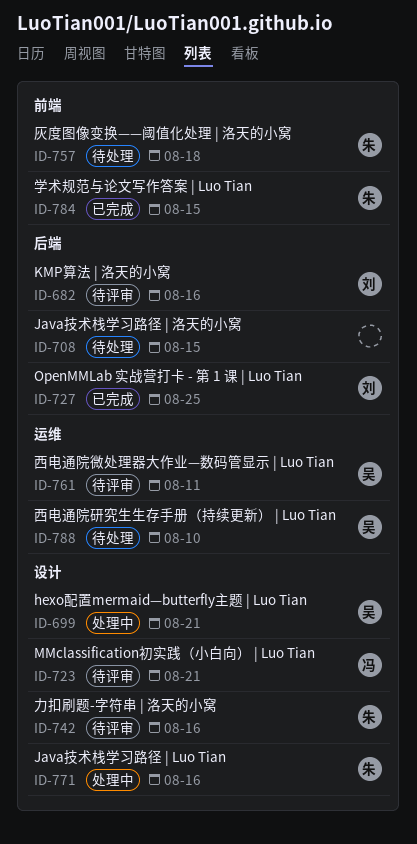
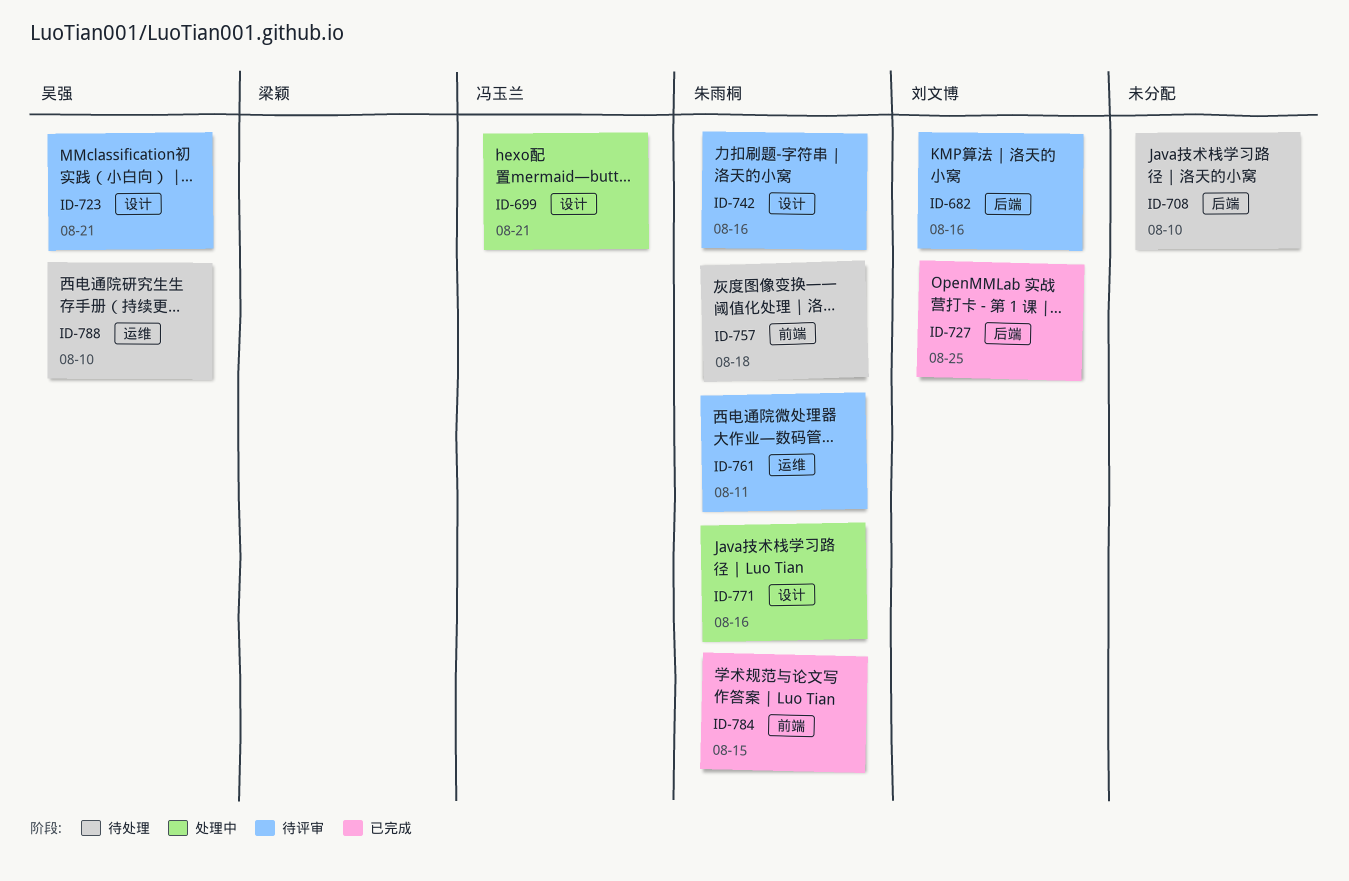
ID-699, owner: 吴强 -> 冯玉兰
ID-708, due: Aug 15 -> Aug 10
ID-723, owner: 冯玉兰 -> 吴强
ID-761, owner: 吴强 -> 朱雨桐

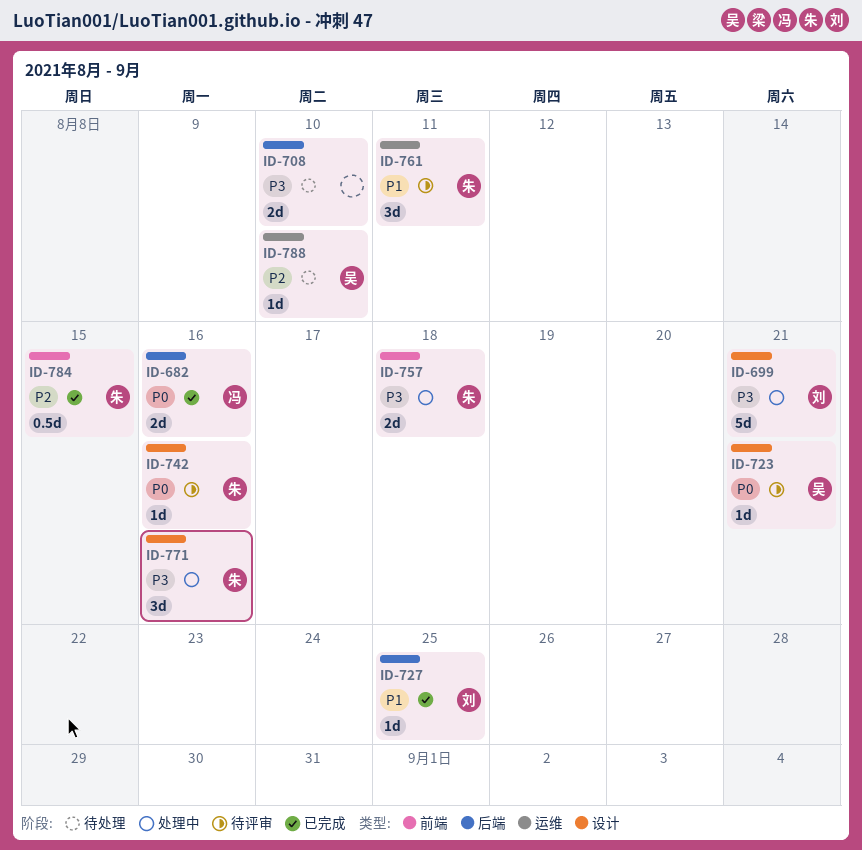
ID-682, status: 待评审 -> 已完成
ID-682, owner: 刘文博 -> 冯玉兰
ID-699, owner: 冯玉兰 -> 刘文博
ID-757, status: 待处理 -> 处理中

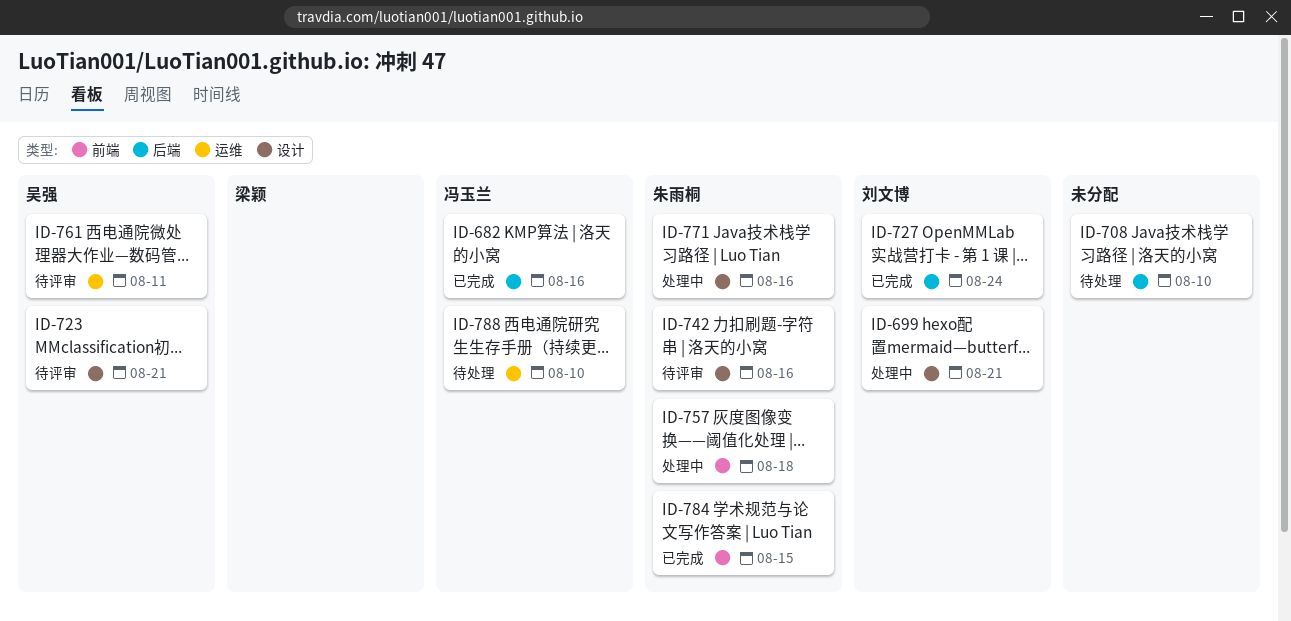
ID-727, due: Aug 25 -> Aug 24
ID-761, owner: 朱雨桐 -> 吴强
ID-788, owner: 吴强 -> 冯玉兰

